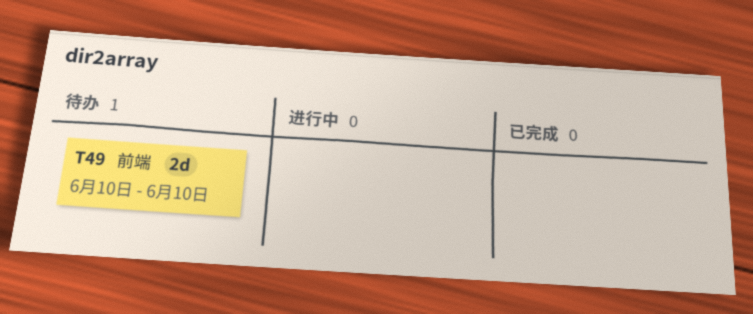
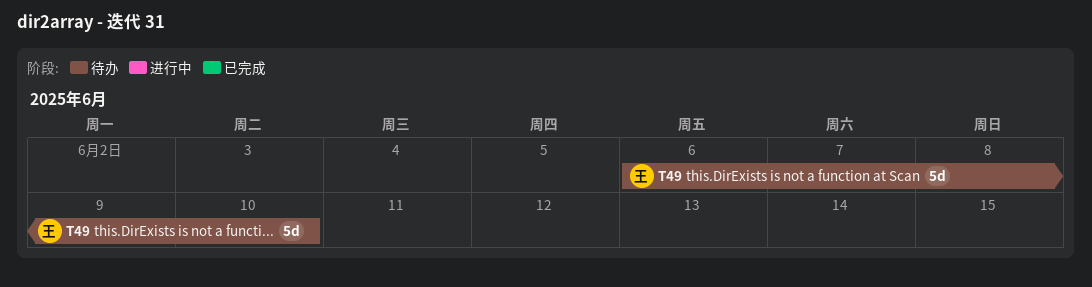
T49, estimate: 2d -> 5d
T49, start: Jun 10 -> Jun 6

